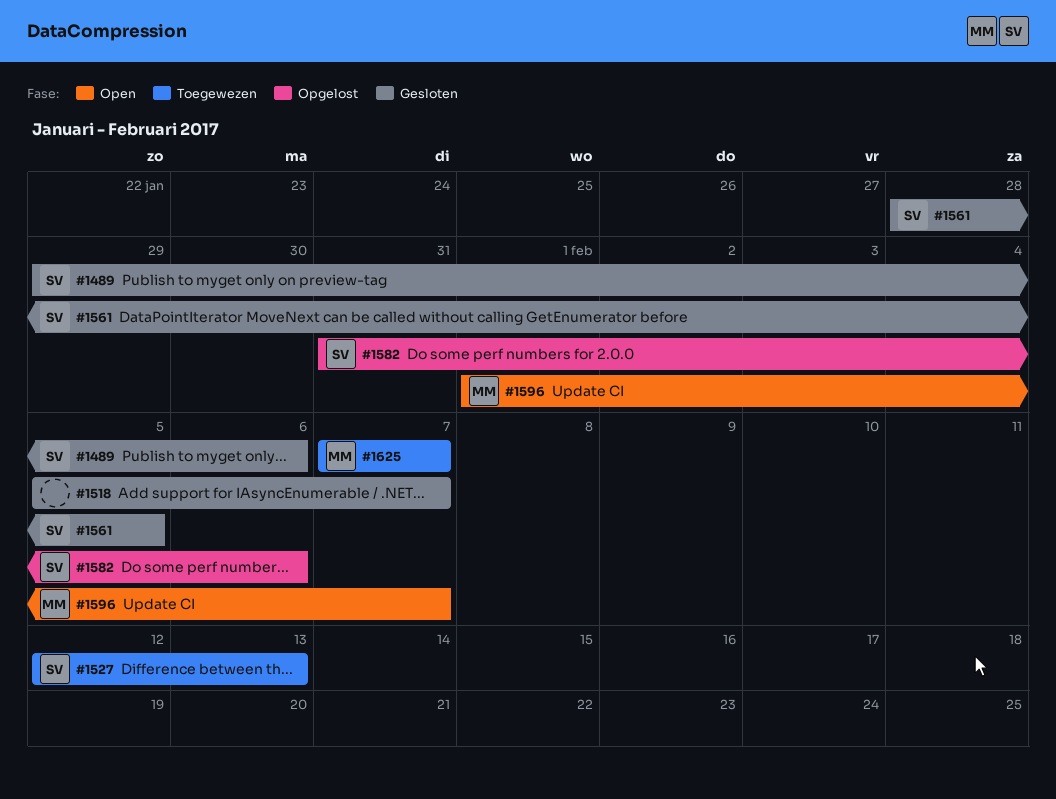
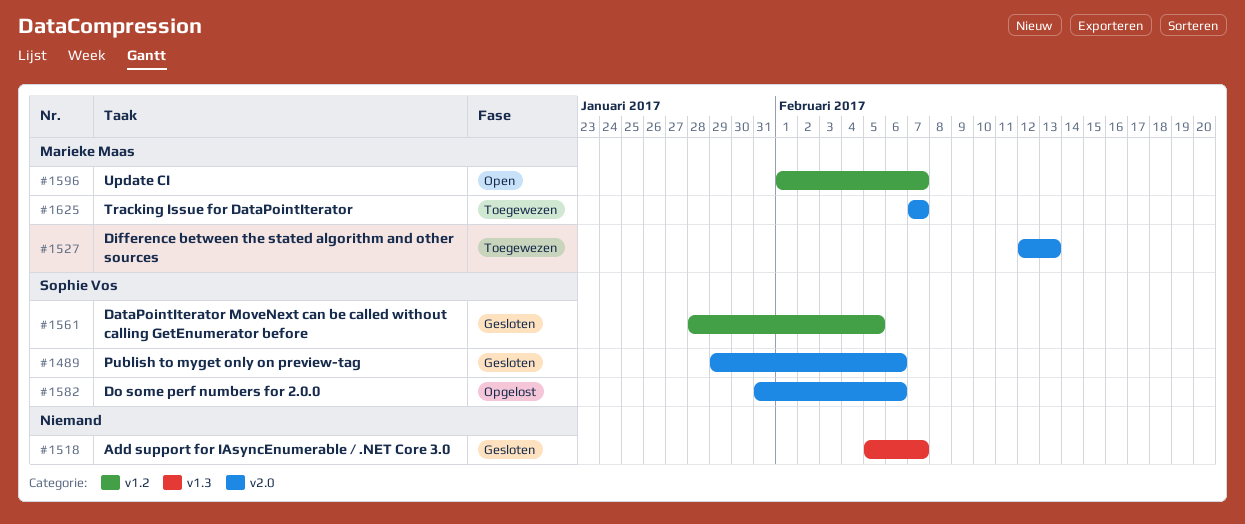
#1527, owner: Sophie Vos -> Marieke Maas

